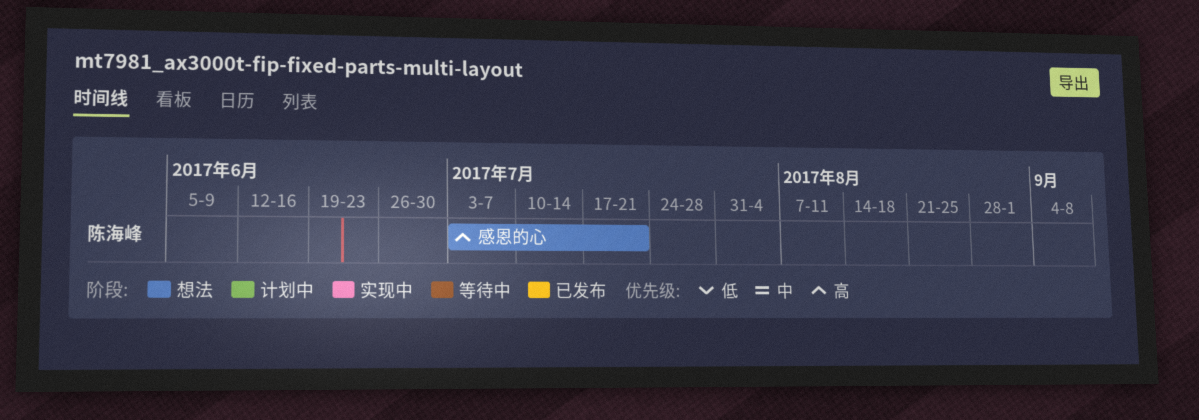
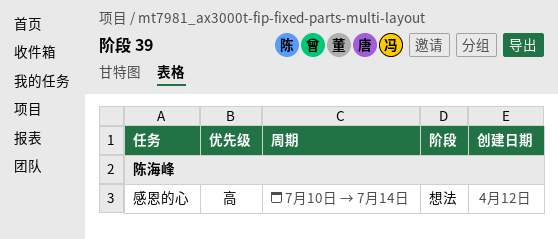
感恩的心, start: Jul 3 -> Jul 10
感恩的心, due: Jul 21 -> Jul 14

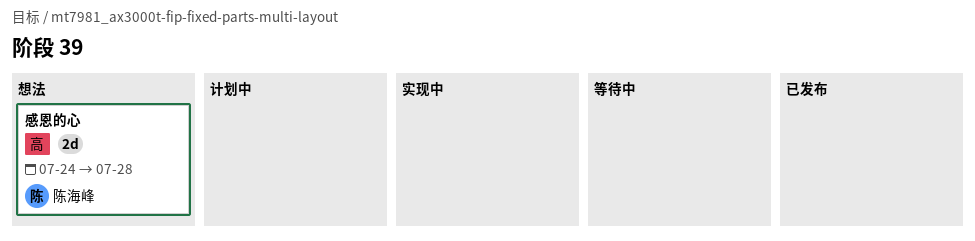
感恩的心, start: Jul 10 -> Jul 24
感恩的心, due: Jul 14 -> Jul 28

